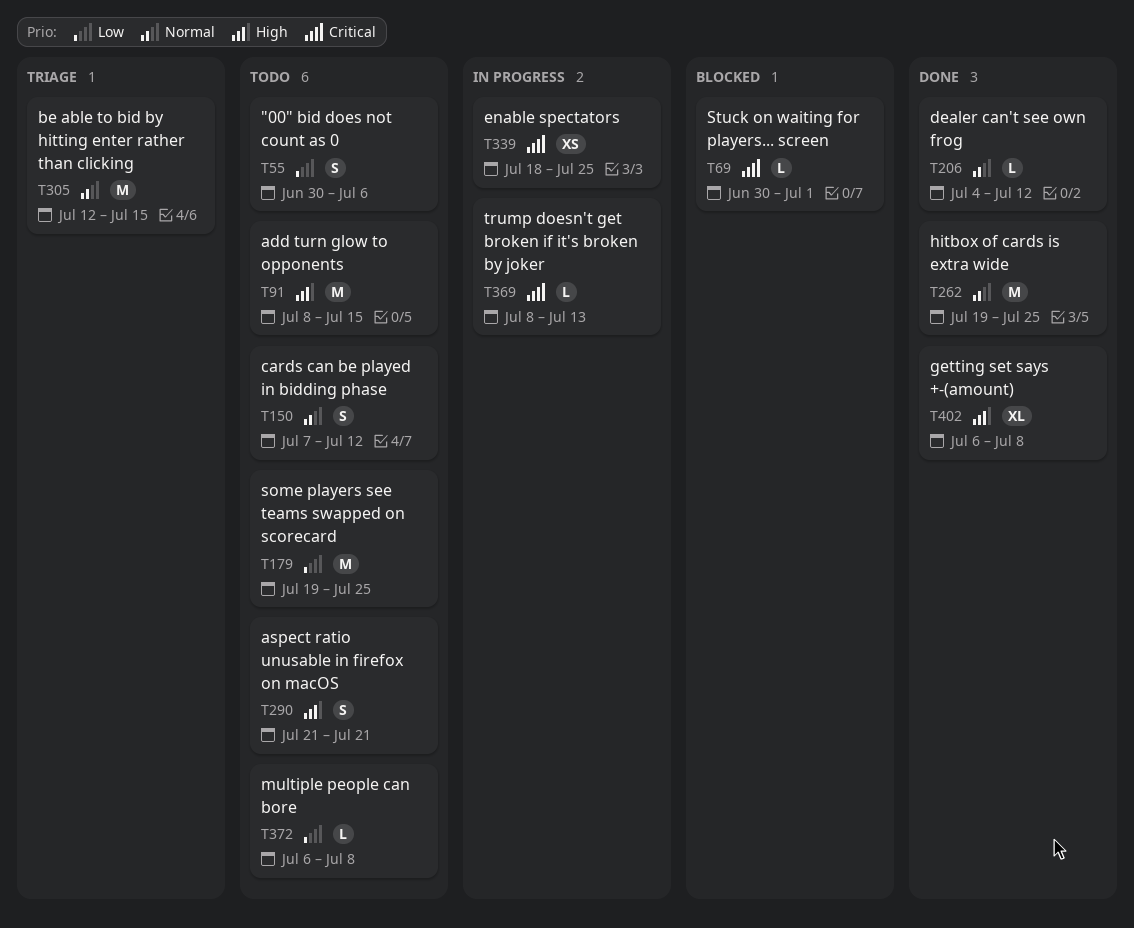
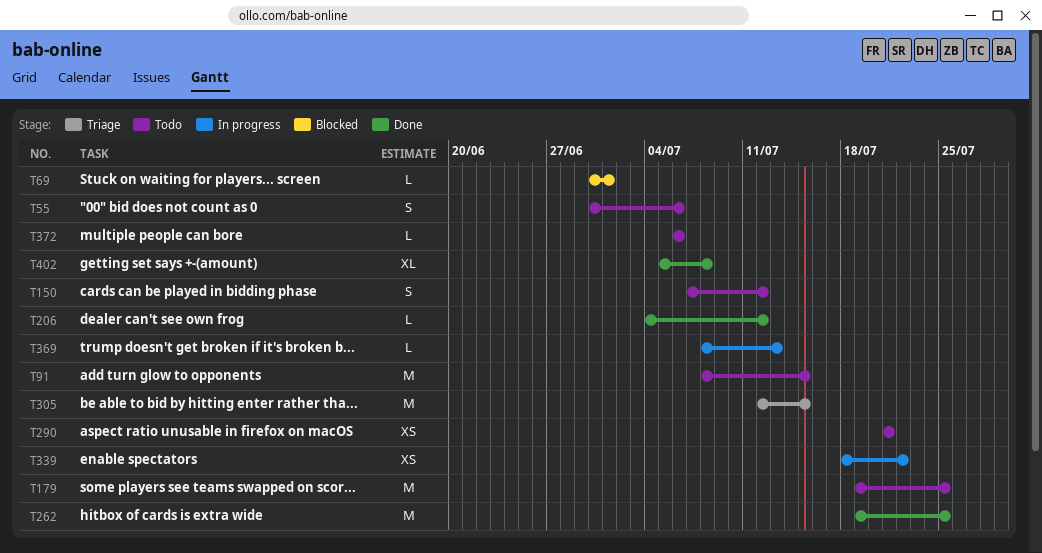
T290, estimate: S -> XS
T339, due: Jul 25 -> Jul 22
T372, due: Jul 8 -> Jul 6
T402, start: Jul 6 -> Jul 5

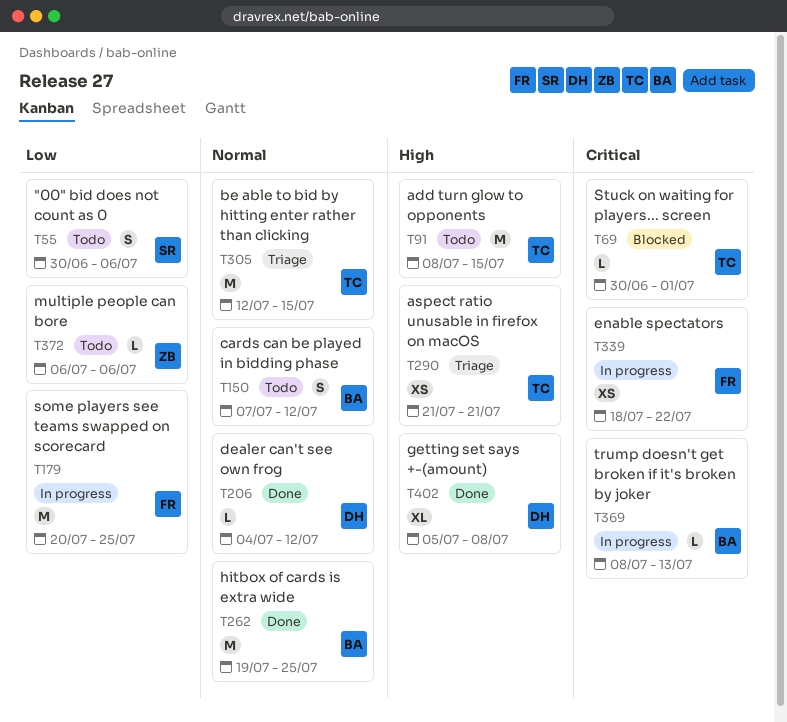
T179, status: Todo -> In progress
T179, start: Jul 19 -> Jul 20
T290, status: Todo -> Triage

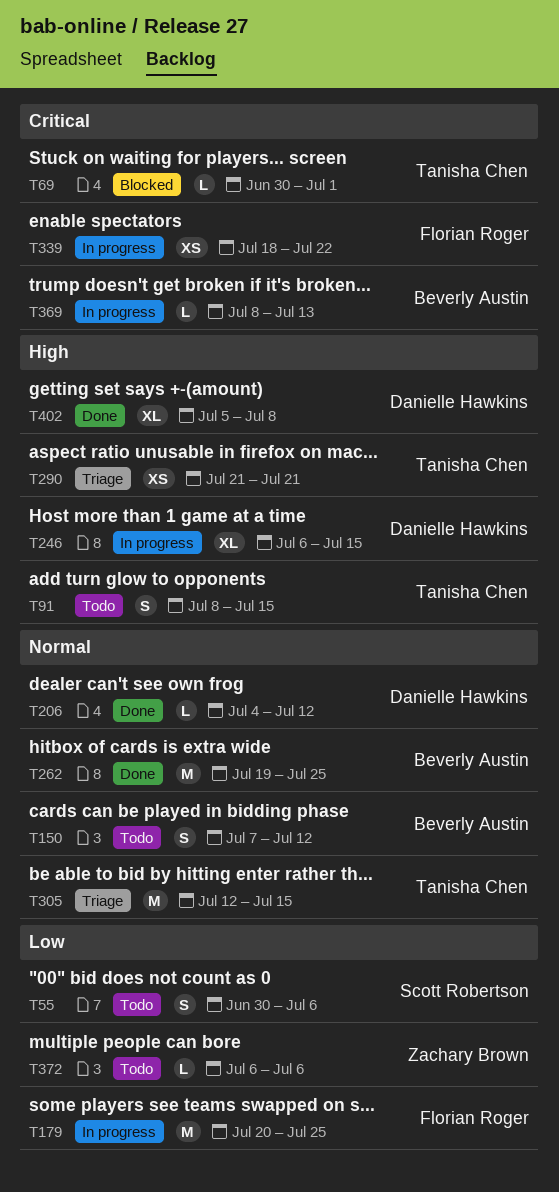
T91, estimate: M -> S
T246: none -> present

